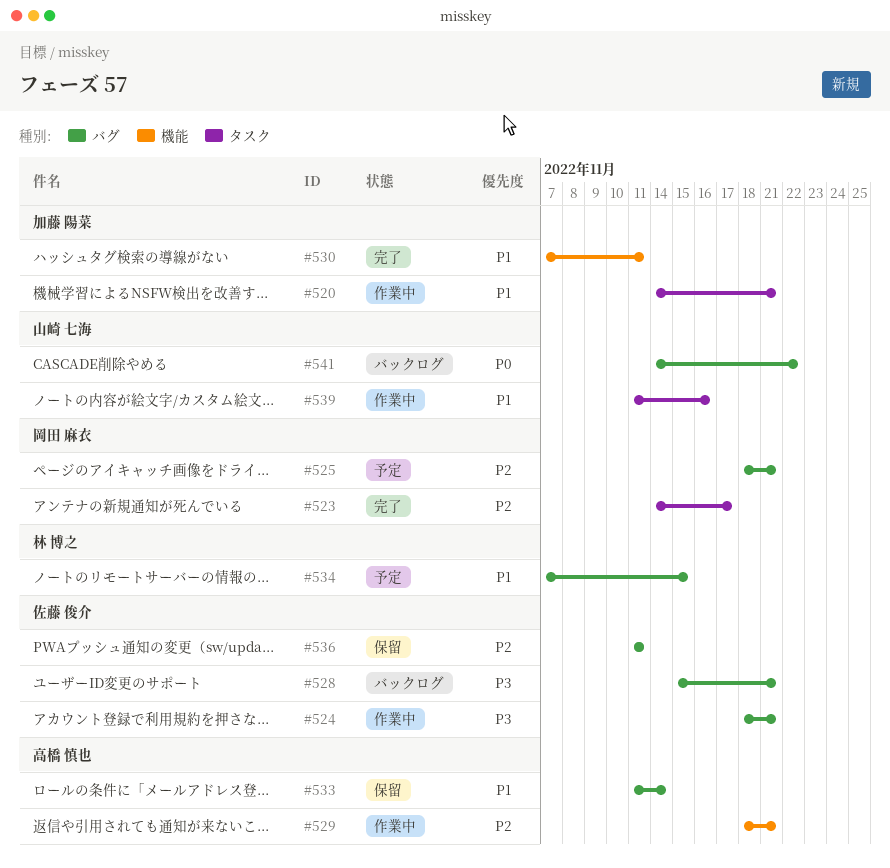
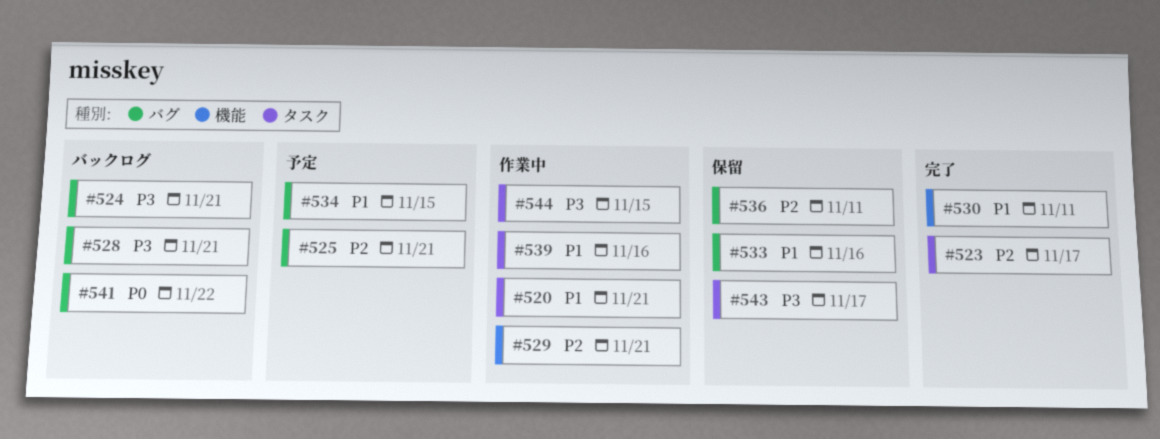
#524, status: 作業中 -> バックログ
#533, due: Nov 14 -> Nov 16
#543: none -> present
#544: none -> present

